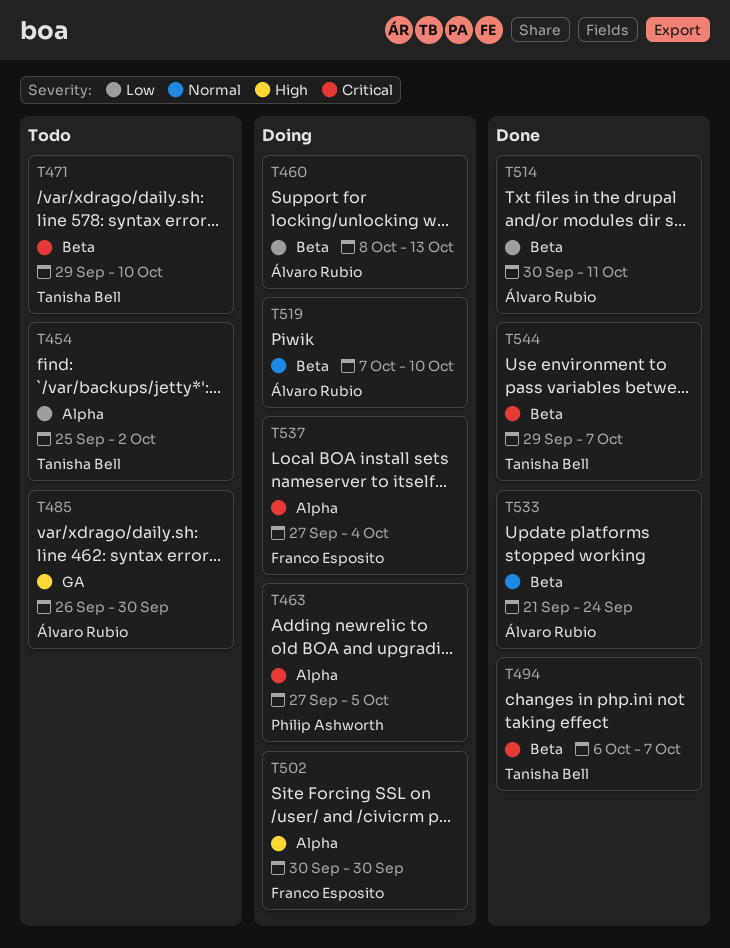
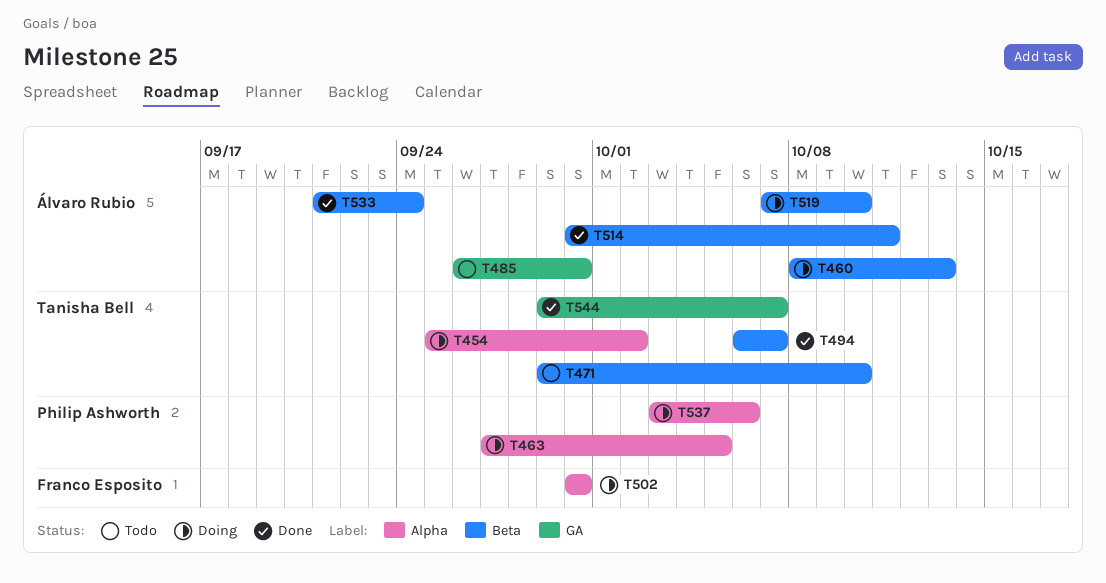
T454, status: Todo -> Doing
T537, owner: Franco Esposito -> Philip Ashworth
T537, start: Sep 27 -> Oct 3
T537, due: Oct 4 -> Oct 6
T544, label: Beta -> GA

